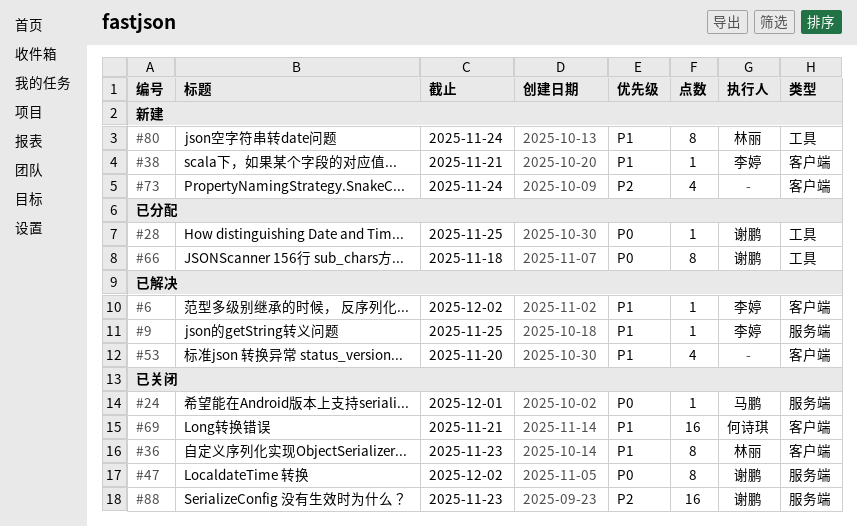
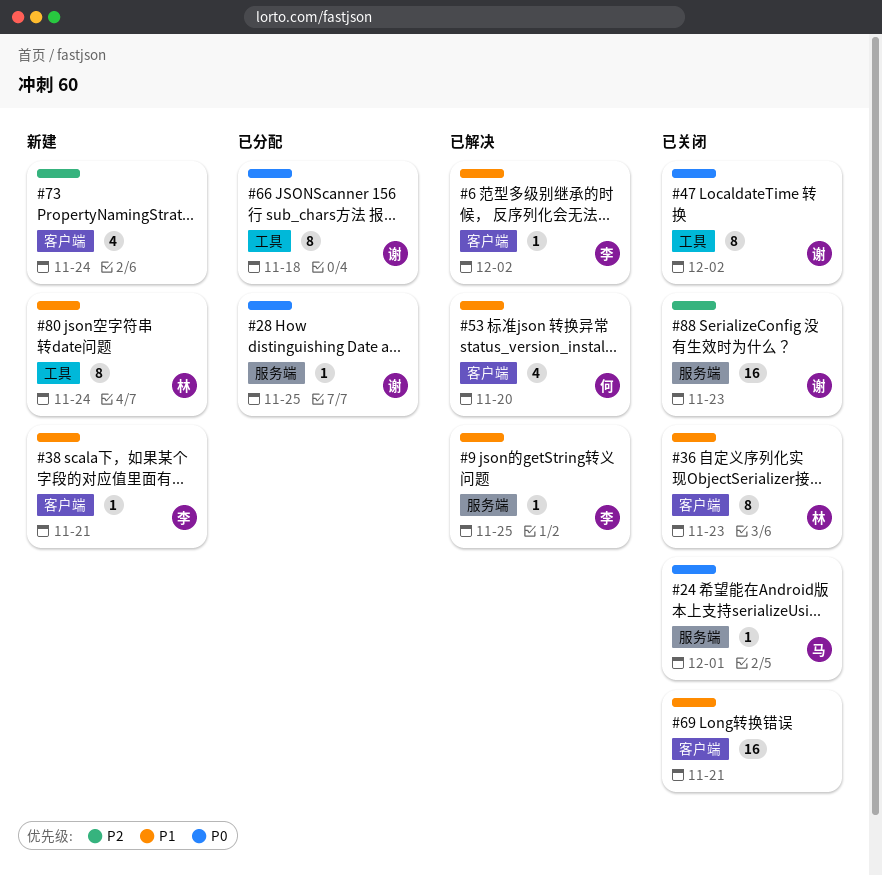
#28, label: 工具 -> 服务端
#47, label: 服务端 -> 工具
#53, owner: none -> 何诗琪
#69, owner: 何诗琪 -> none

